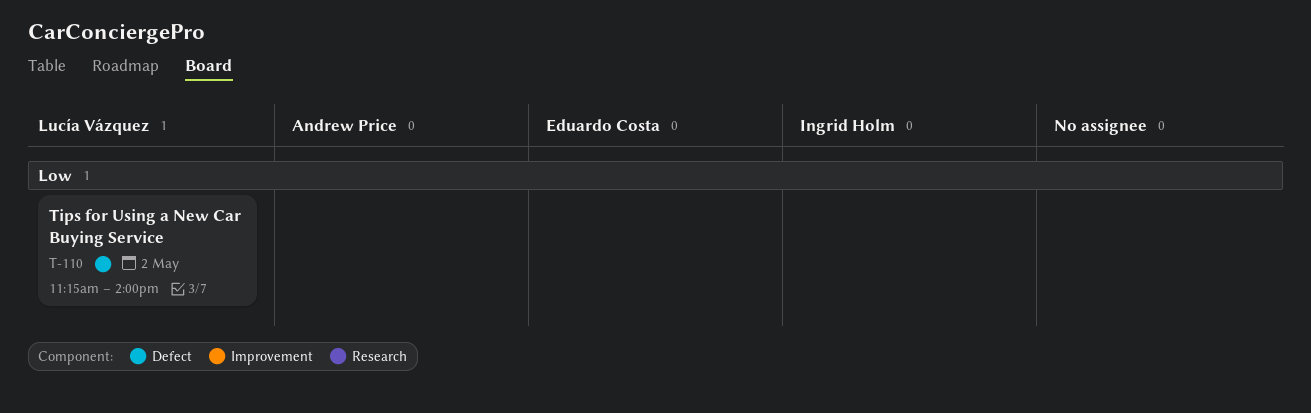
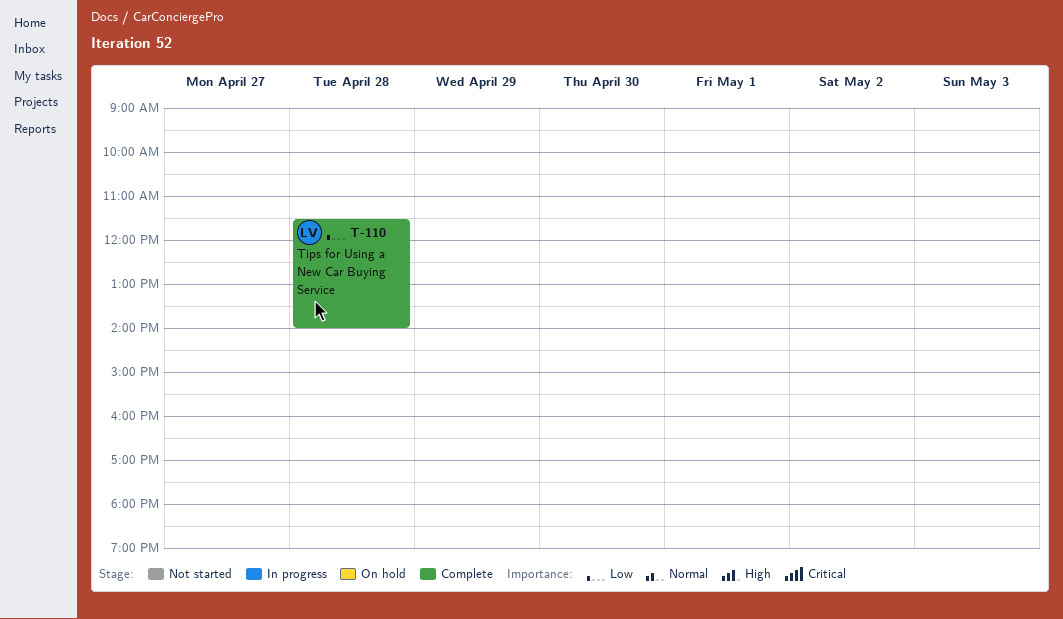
T-110, day: May 2 -> Apr 28
T-110, begins: 11:15 -> 11:30

